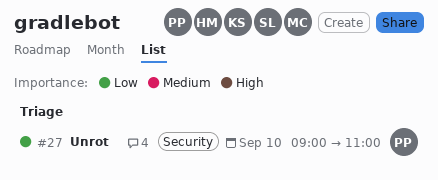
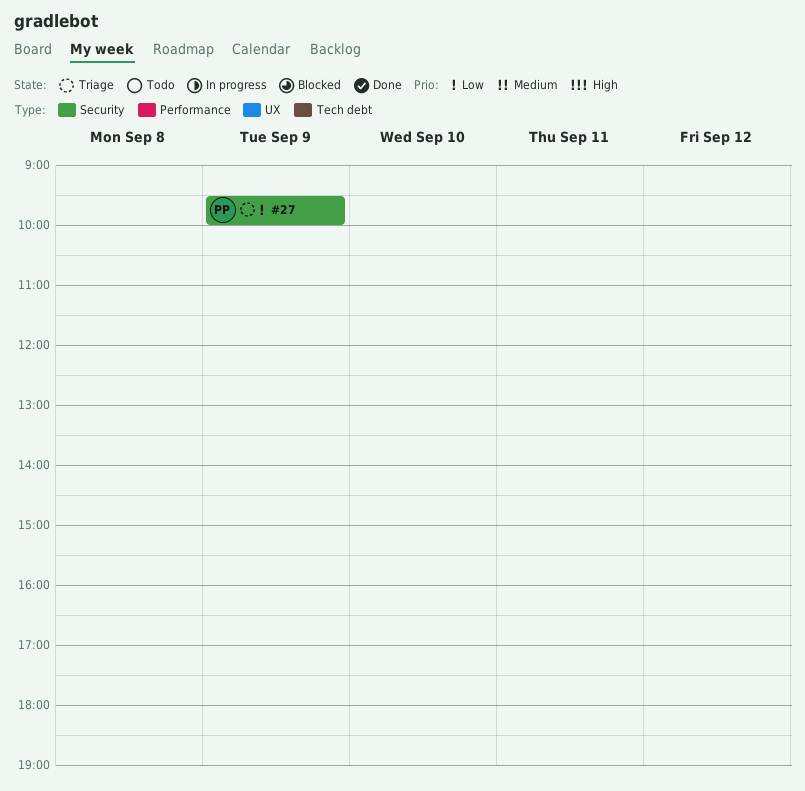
#27, day: Sep 10 -> Sep 9
#27, begins: 09:00 -> 09:30
#27, ends: 11:00 -> 10:00

